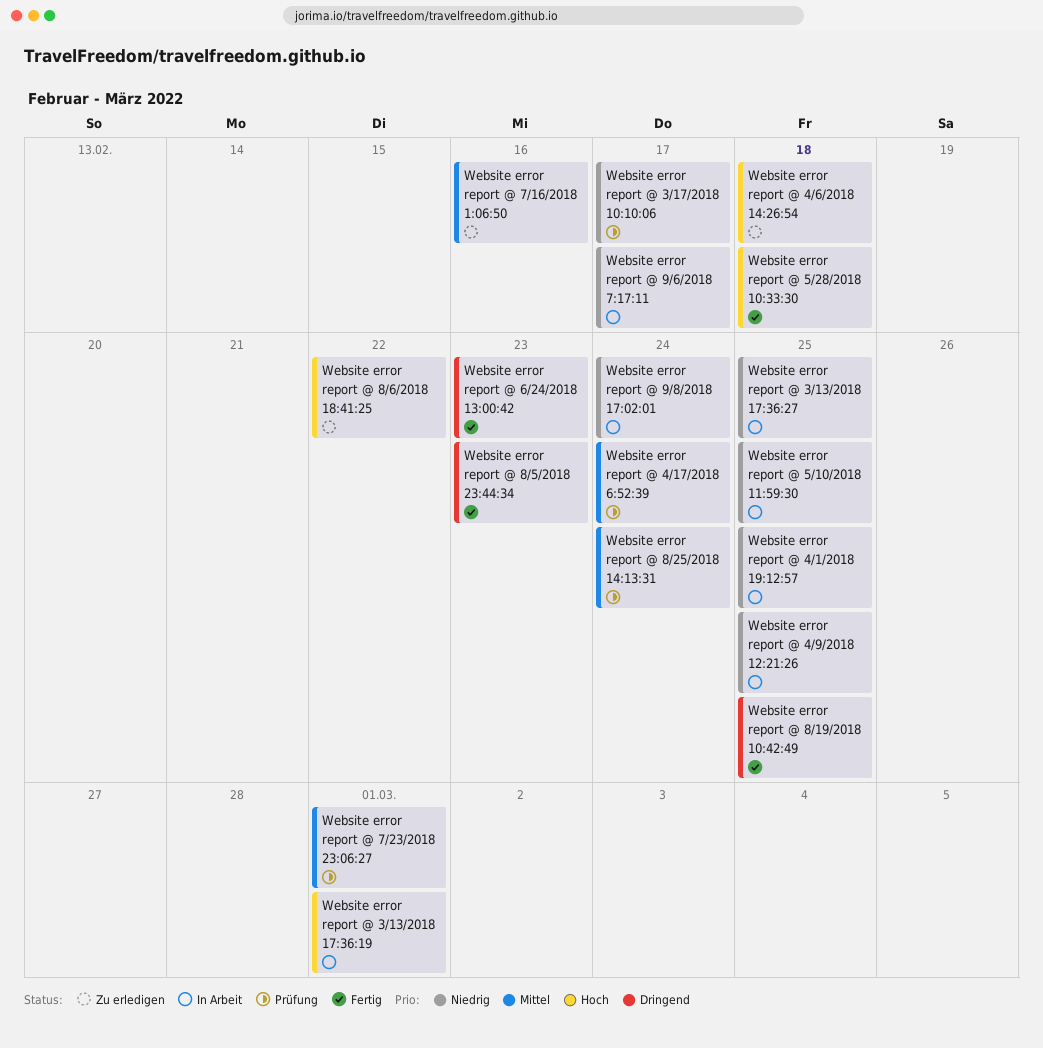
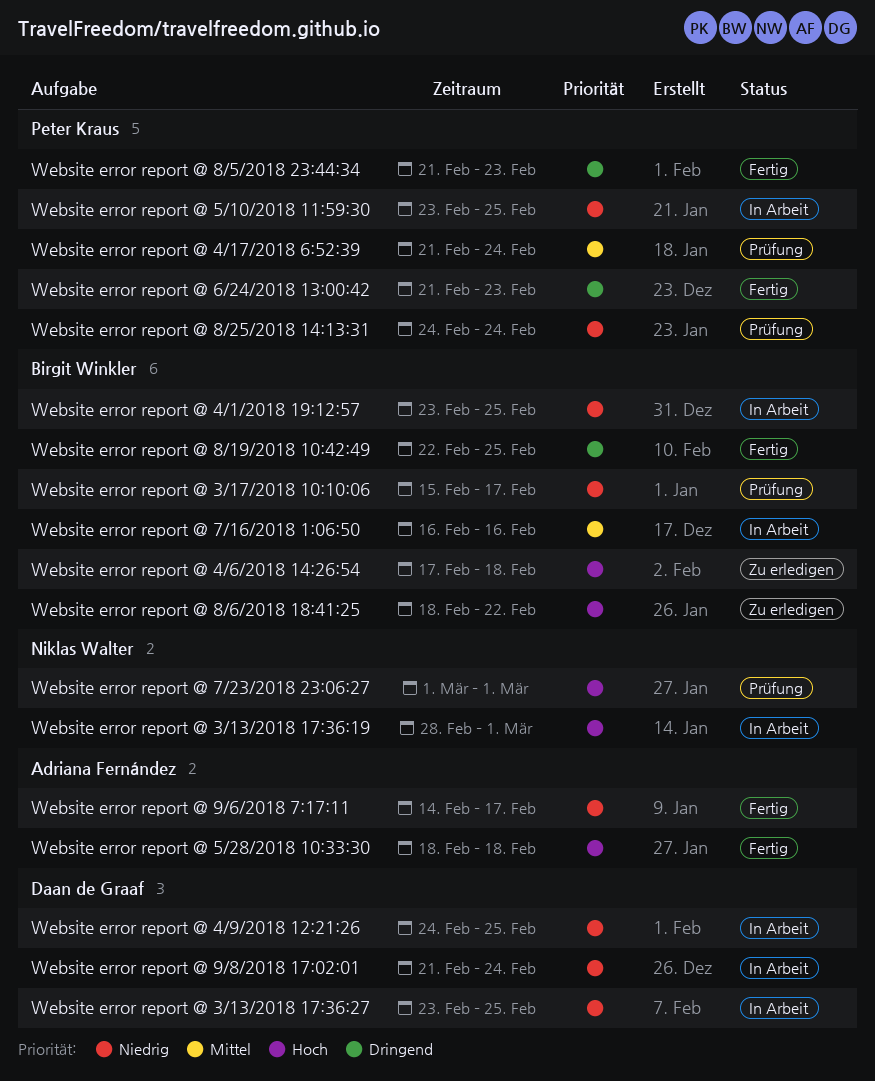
Website error report @ 7/16/2018 1:06:50, status: Zu erledigen -> In Arbeit
Website error report @ 7/23/2018 23:06:27, priority: Mittel -> Hoch
Website error report @ 8/25/2018 14:13:31, priority: Mittel -> Niedrig
Website error report @ 9/6/2018 7:17:11, status: In Arbeit -> Fertig

